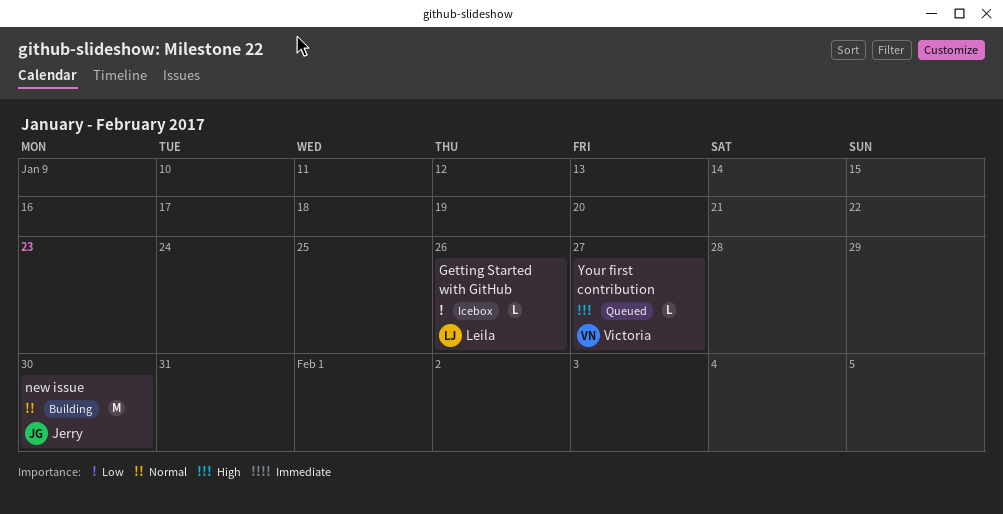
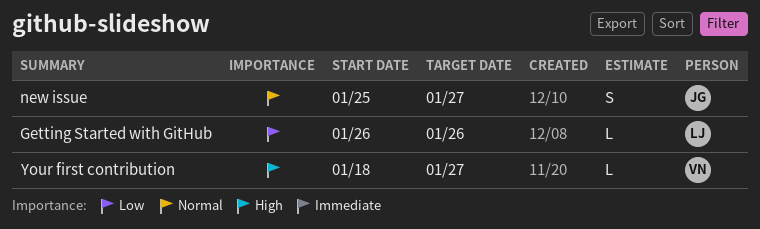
new issue, estimate: M -> S
new issue, due: Jan 30 -> Jan 27

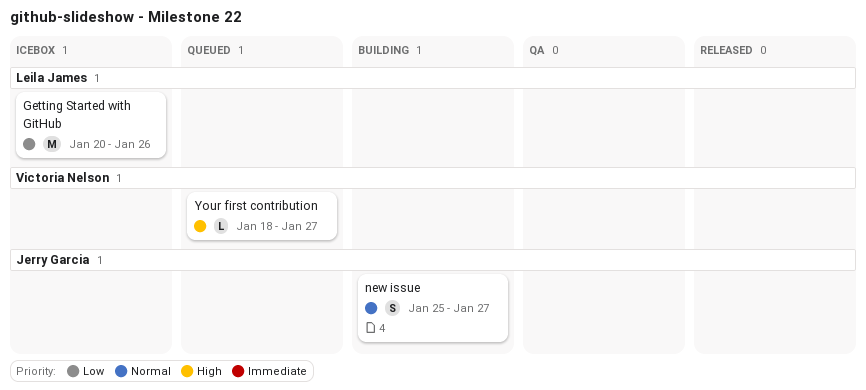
Getting Started with GitHub, estimate: L -> M
Getting Started with GitHub, start: Jan 26 -> Jan 20

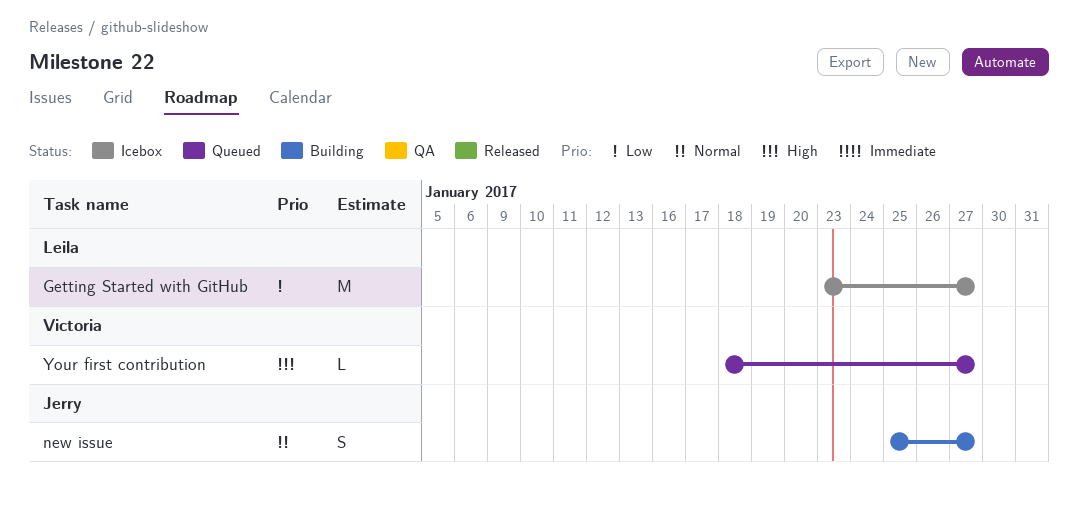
Getting Started with GitHub, start: Jan 20 -> Jan 23
Getting Started with GitHub, due: Jan 26 -> Jan 27

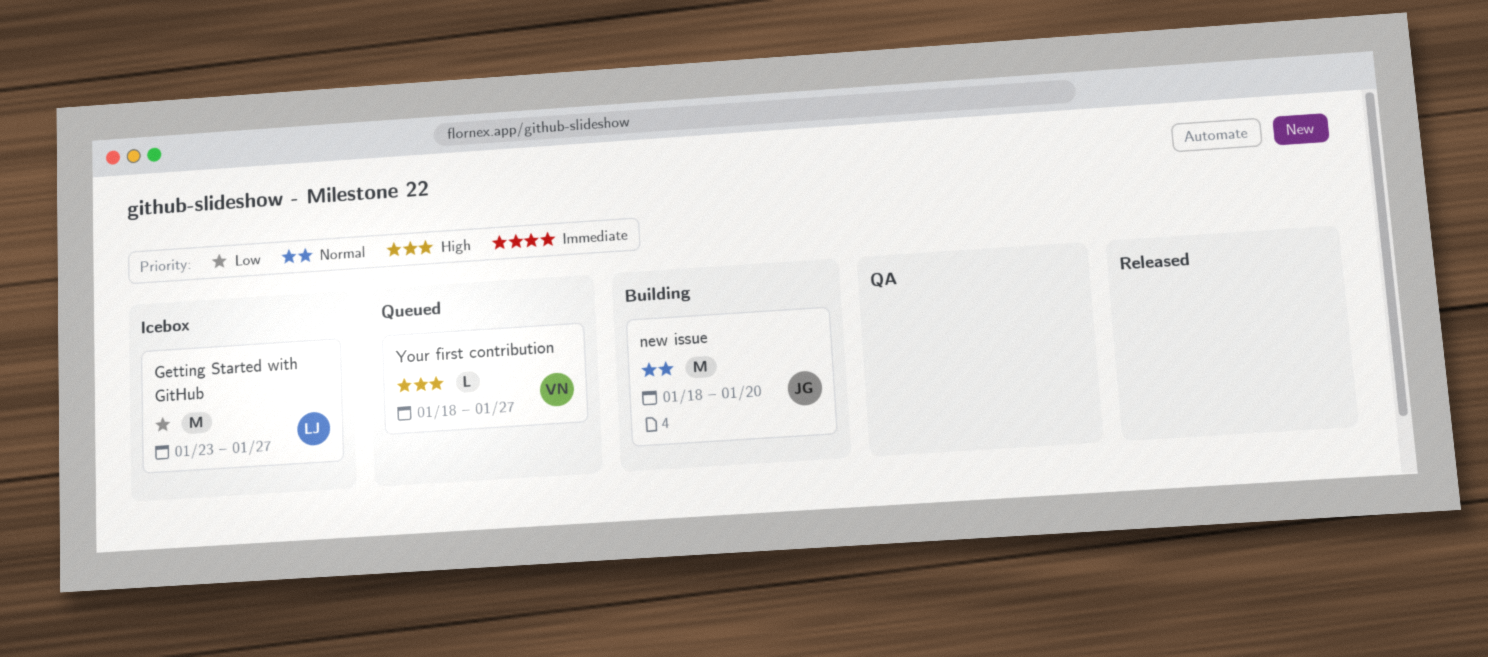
new issue, estimate: S -> M
new issue, start: Jan 25 -> Jan 18
new issue, due: Jan 27 -> Jan 20

